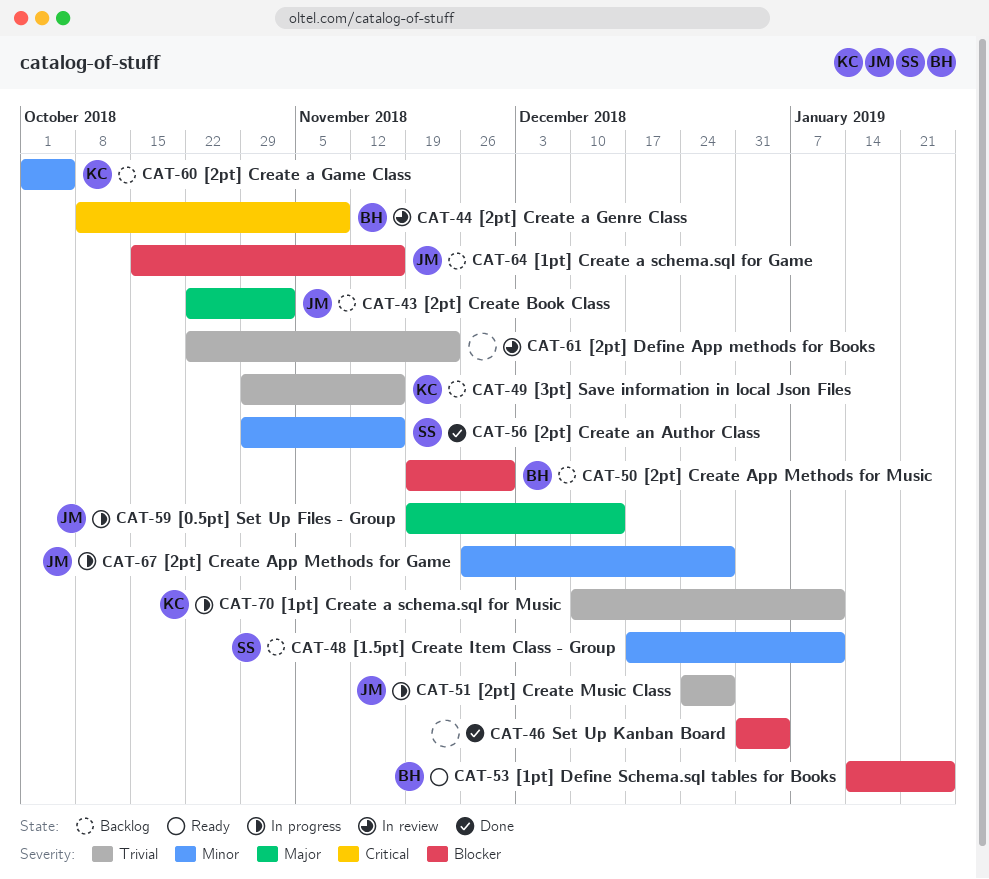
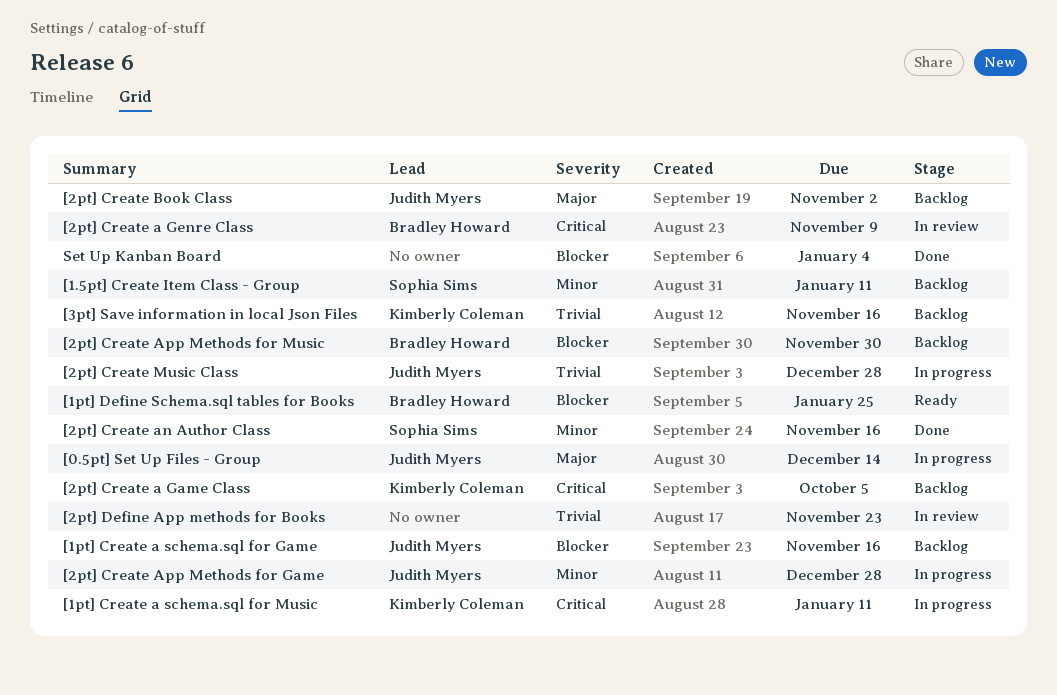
[1pt] Create a schema.sql for Music, priority: Trivial -> Critical
[2pt] Create a Game Class, priority: Minor -> Critical

